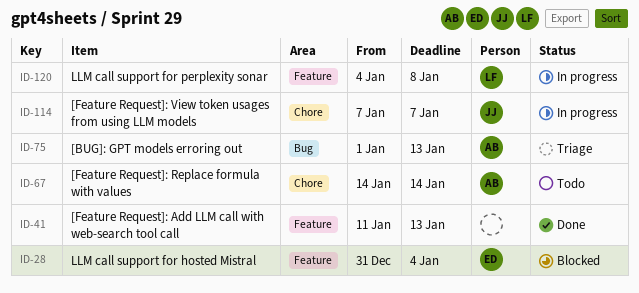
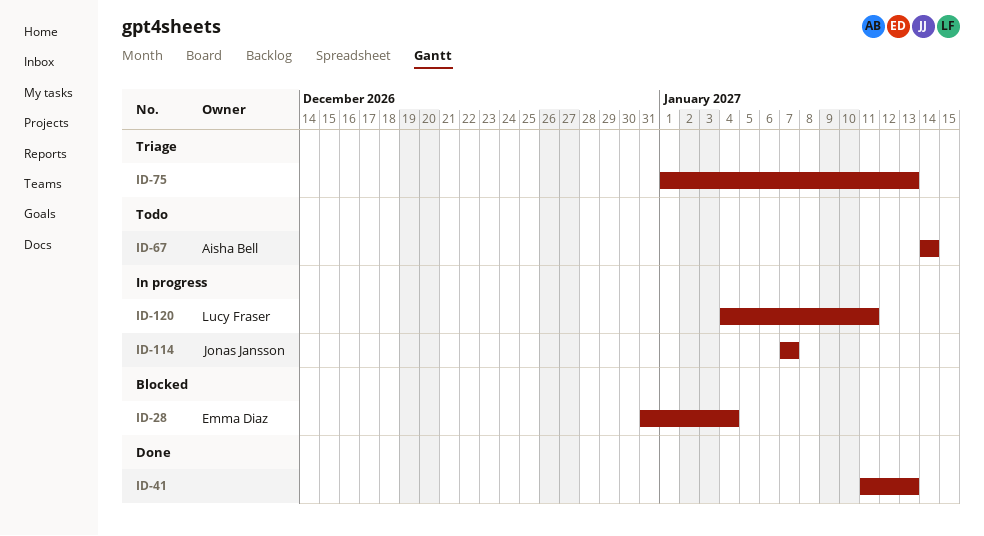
ID-75, owner: Aisha Bell -> none
ID-120, due: Jan 8 -> Jan 11

